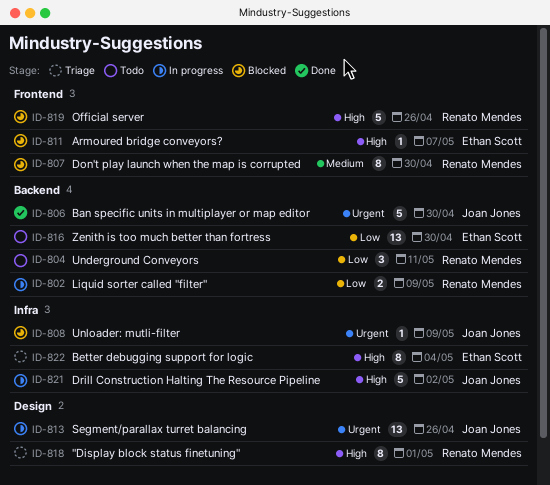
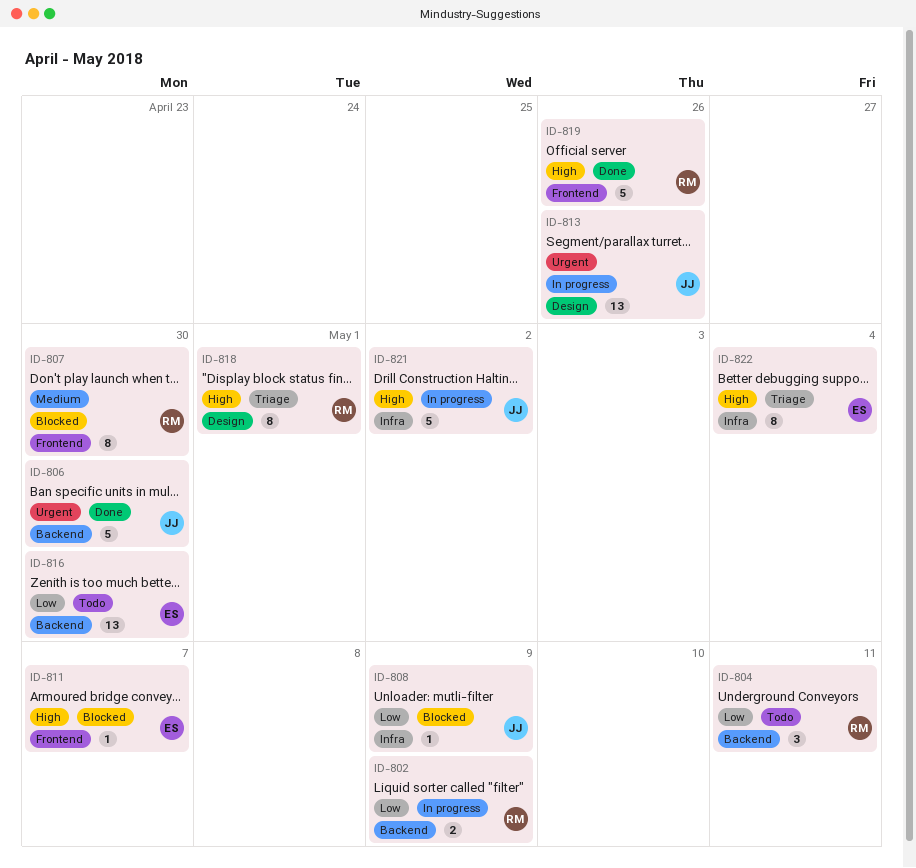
ID-808, priority: Urgent -> Low
ID-819, status: Blocked -> Done

